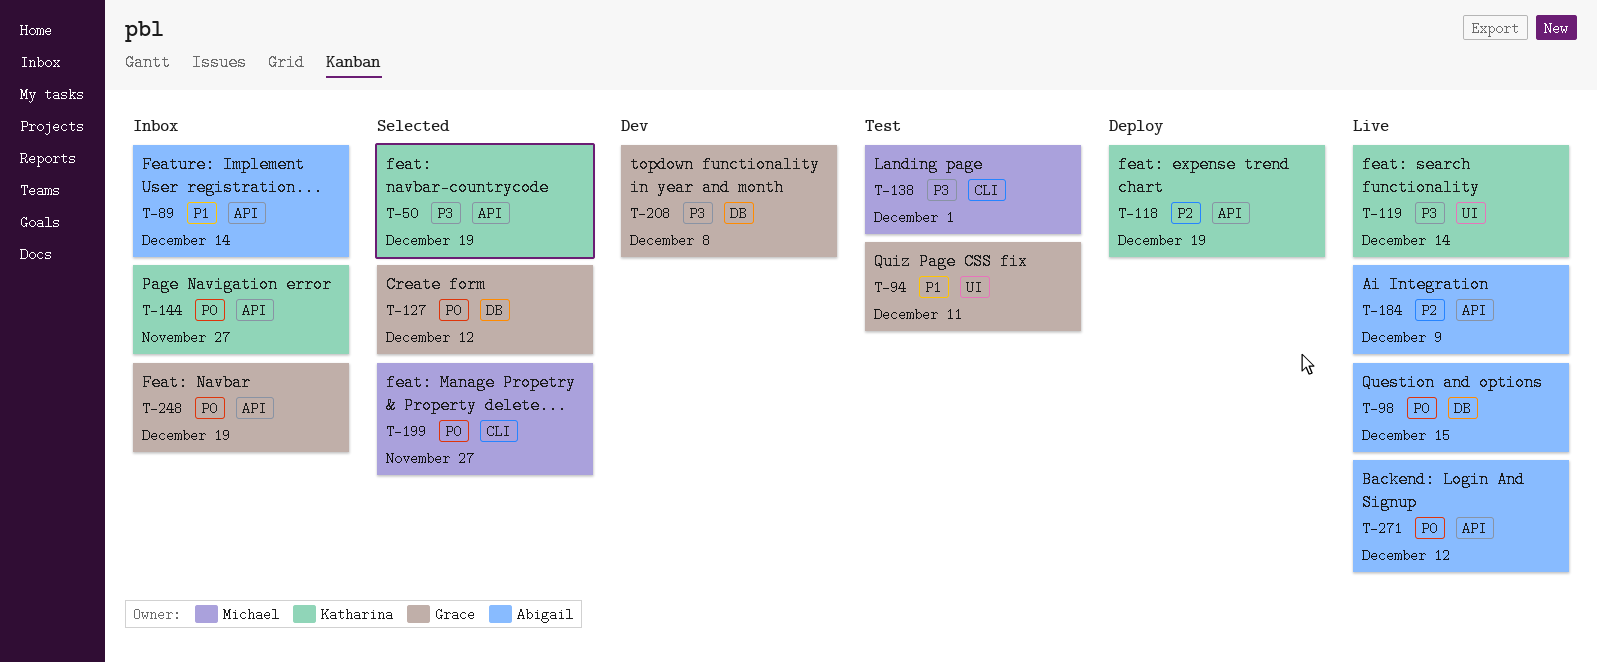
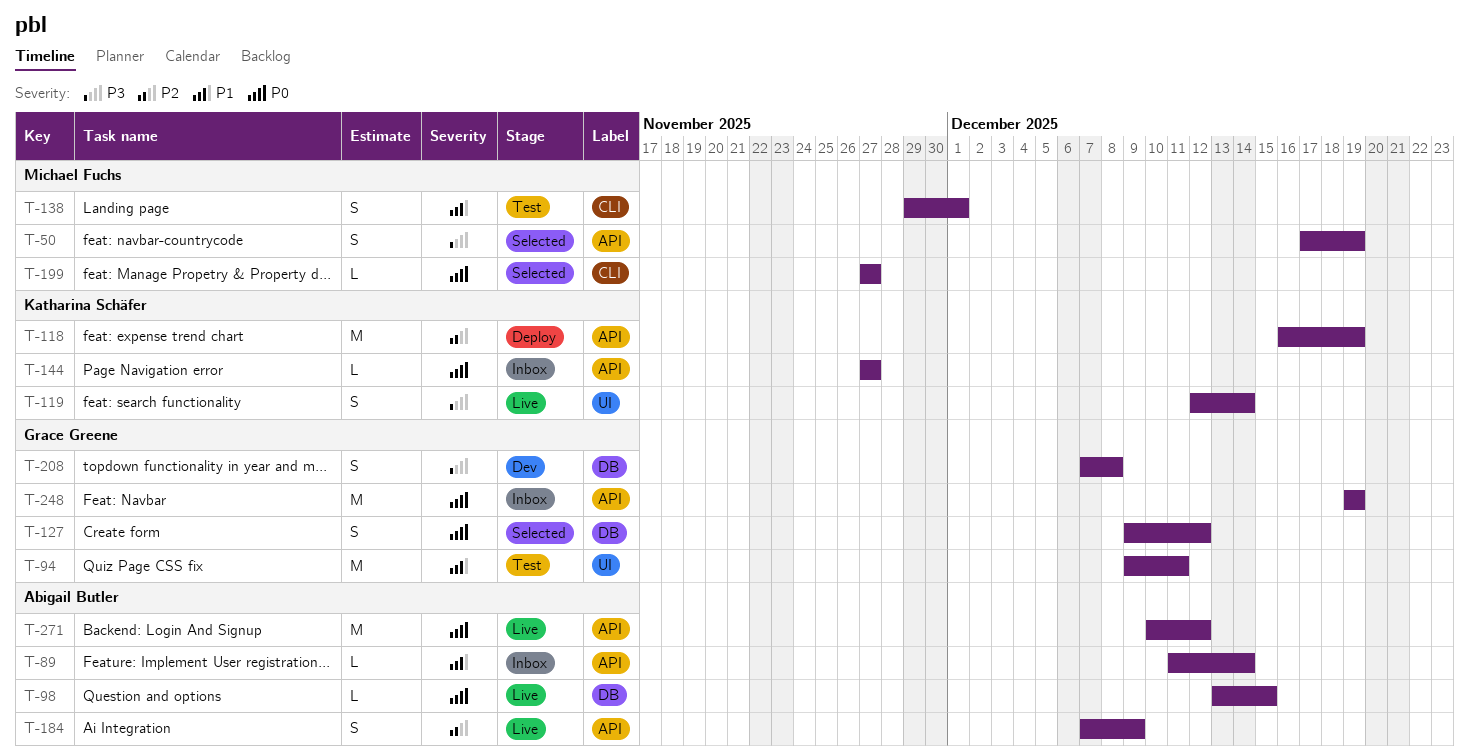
T-50, owner: Katharina Schäfer -> Michael Fuchs
T-138, priority: P3 -> P1

